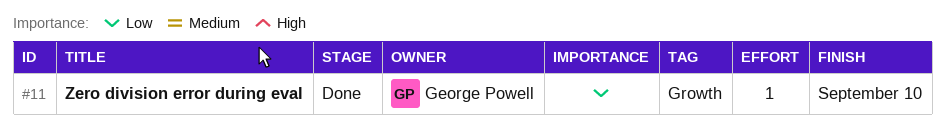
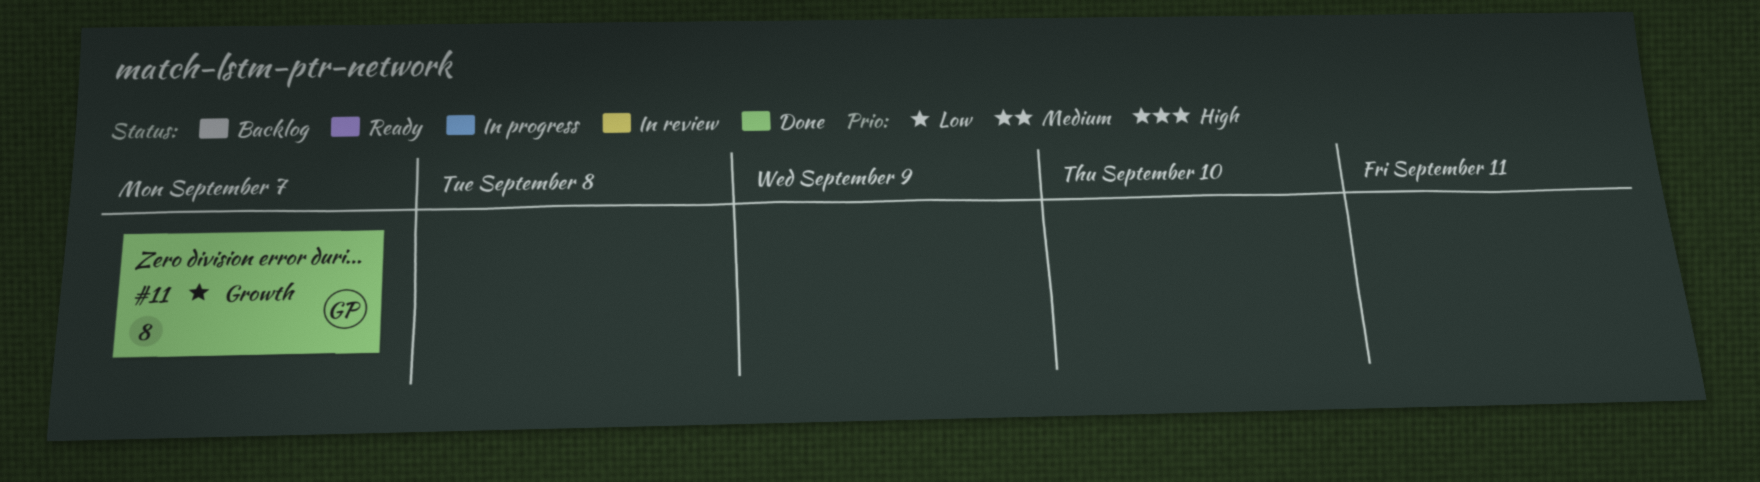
#11, estimate: 1 -> 8
#11, due: Sep 10 -> Sep 7

